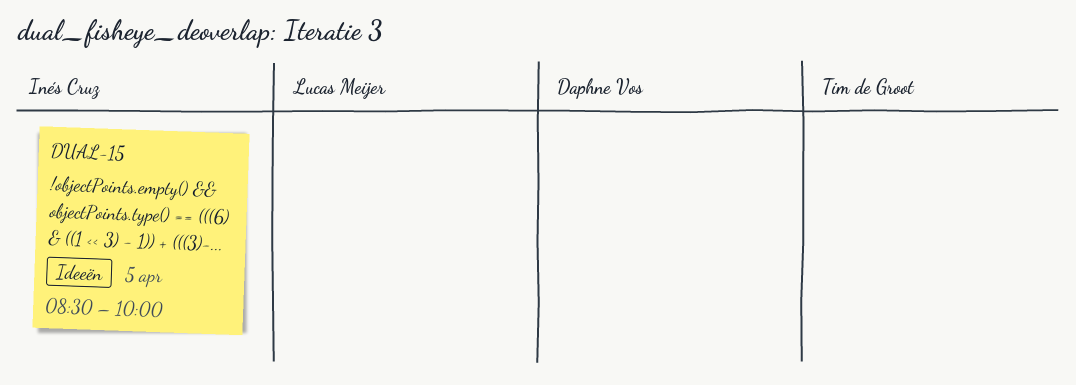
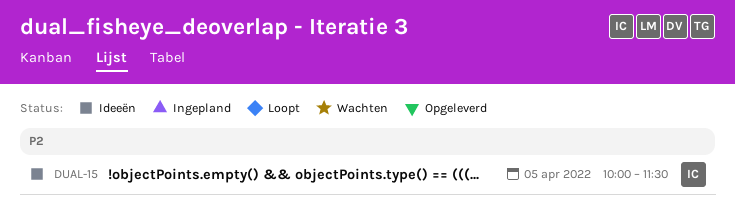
DUAL-15, begins: 08:30 -> 10:00
DUAL-15, ends: 10:00 -> 11:30

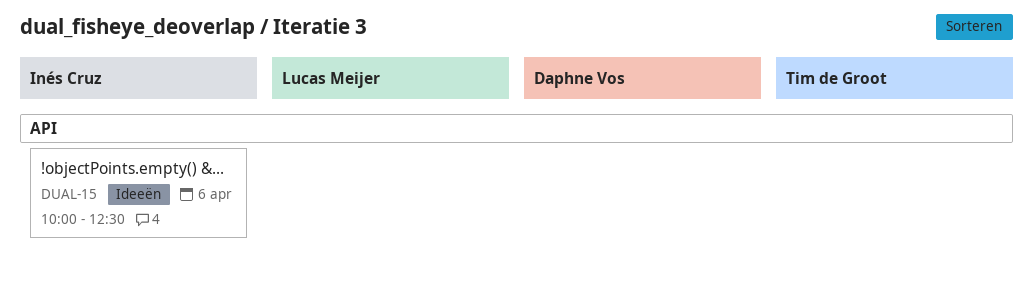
DUAL-15, day: Apr 5 -> Apr 6
DUAL-15, ends: 11:30 -> 12:30

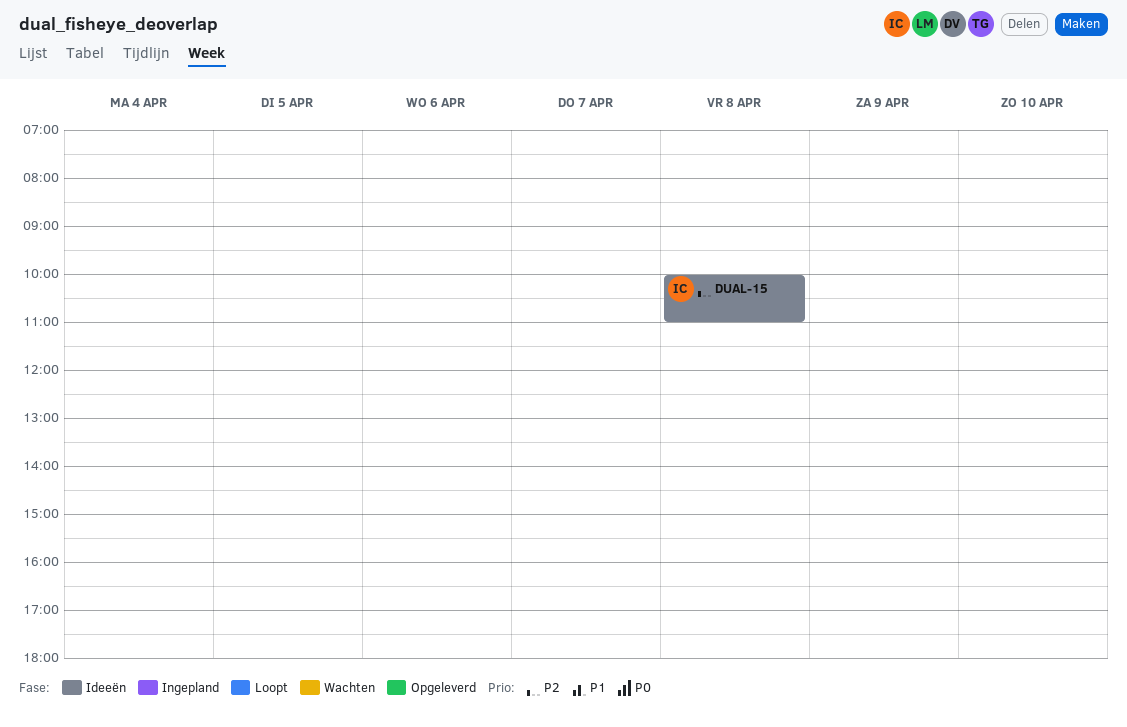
DUAL-15, day: Apr 6 -> Apr 8
DUAL-15, ends: 12:30 -> 11:00

